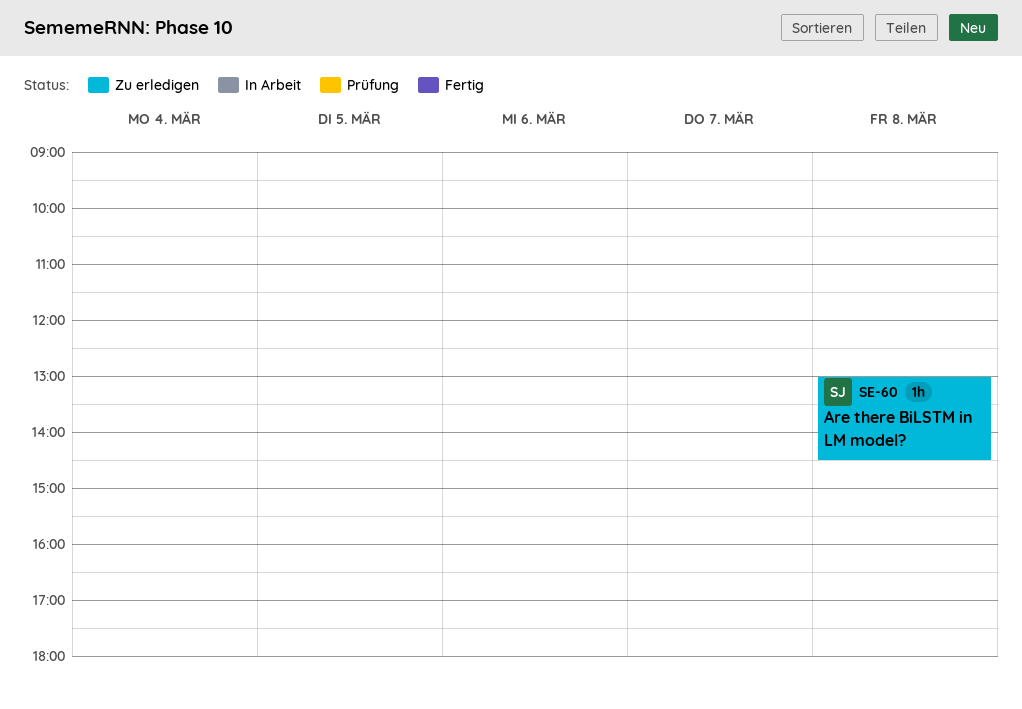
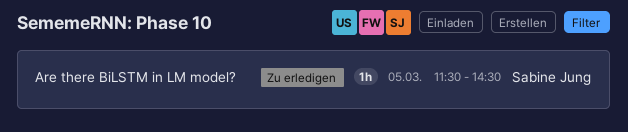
Are there BiLSTM in LM model?, day: Mar 8 -> Mar 5
Are there BiLSTM in LM model?, begins: 13:00 -> 11:30

